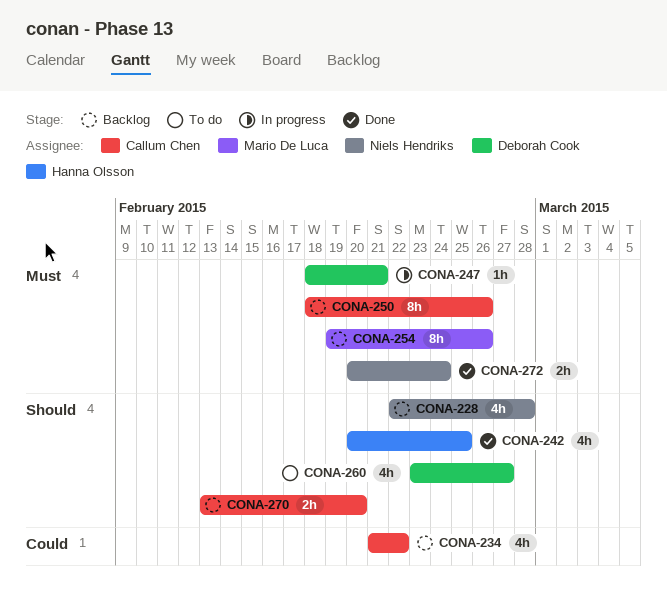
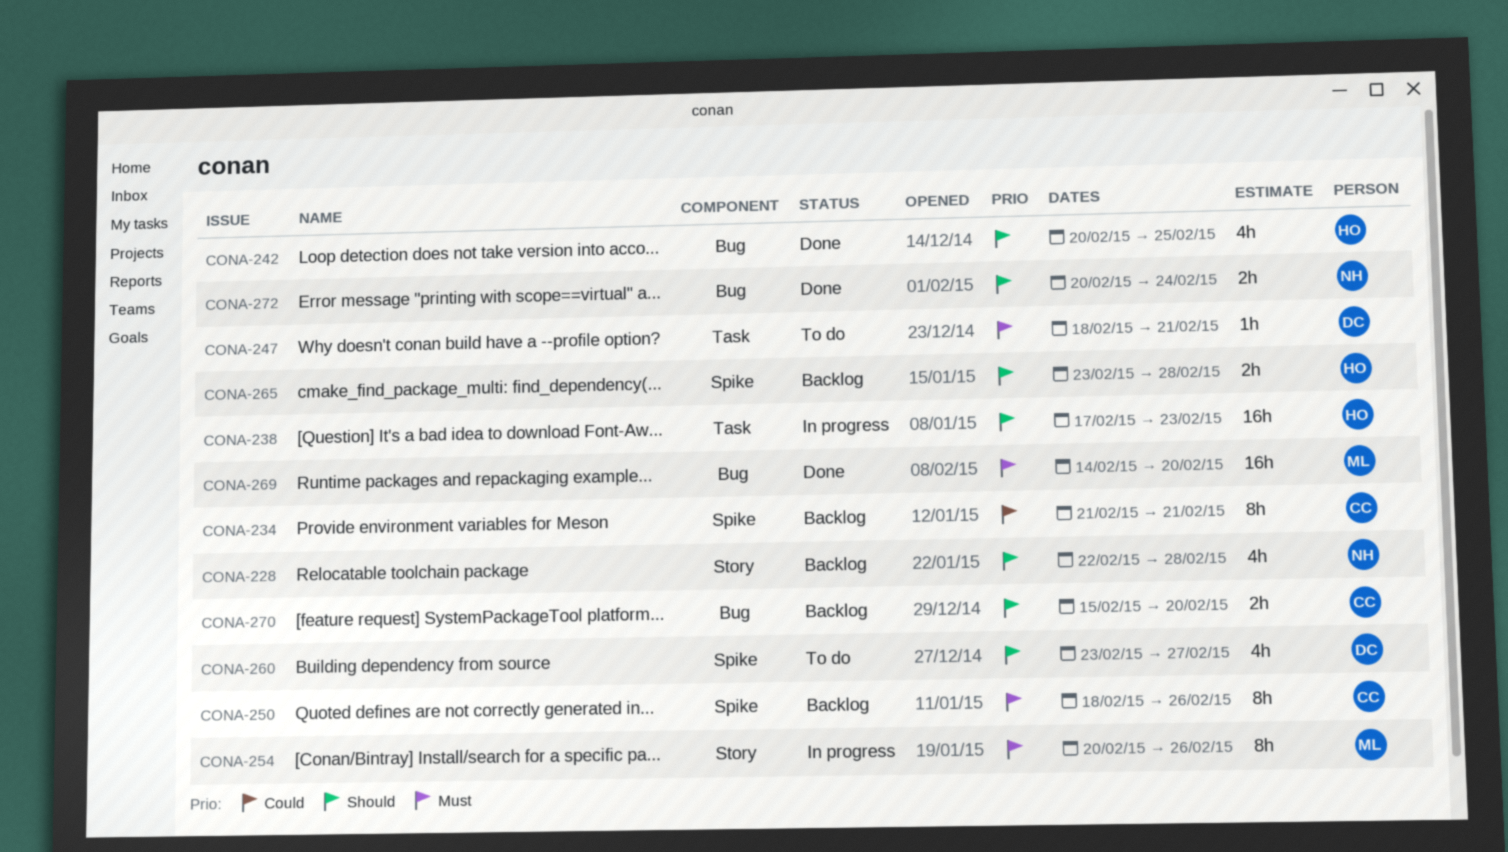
CONA-234, estimate: 4h -> 8h
CONA-234, due: Feb 22 -> Feb 21
CONA-238: none -> present
CONA-247, status: In progress -> To do
CONA-254, status: Backlog -> In progress
CONA-254, start: Feb 19 -> Feb 20
CONA-265: none -> present
CONA-269: none -> present
CONA-270, start: Feb 13 -> Feb 15
CONA-272, priority: Must -> Should

